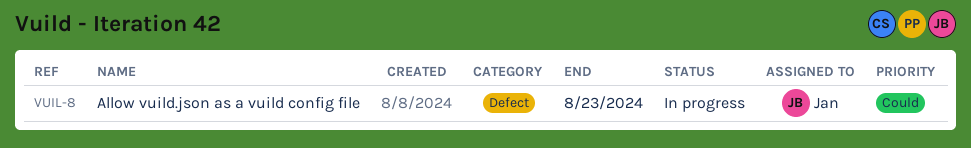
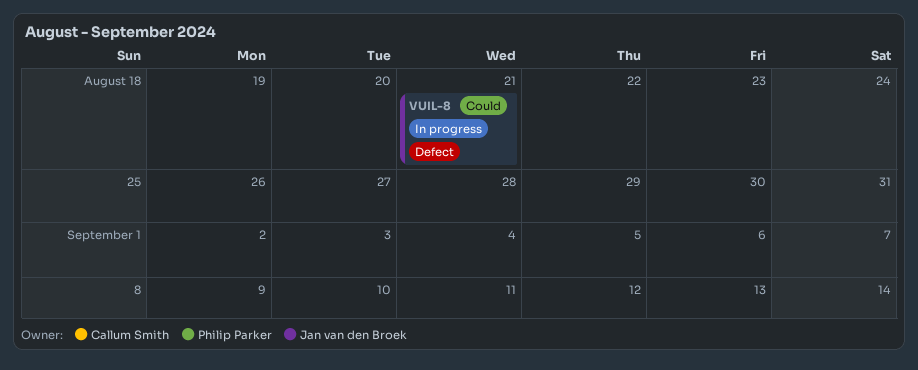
VUIL-8, due: Aug 23 -> Aug 21

